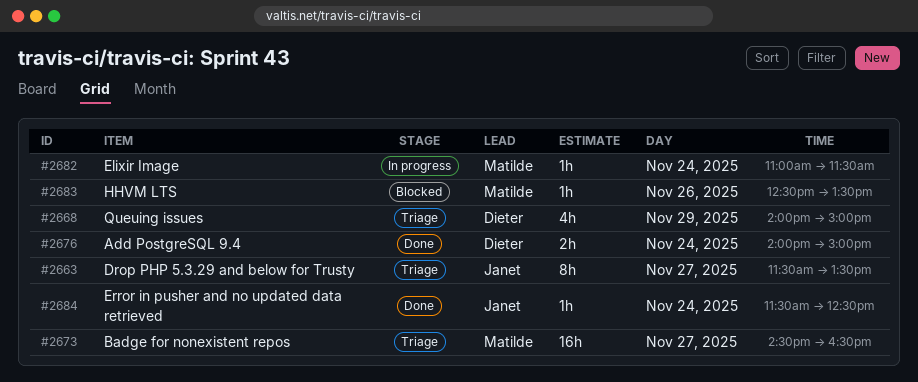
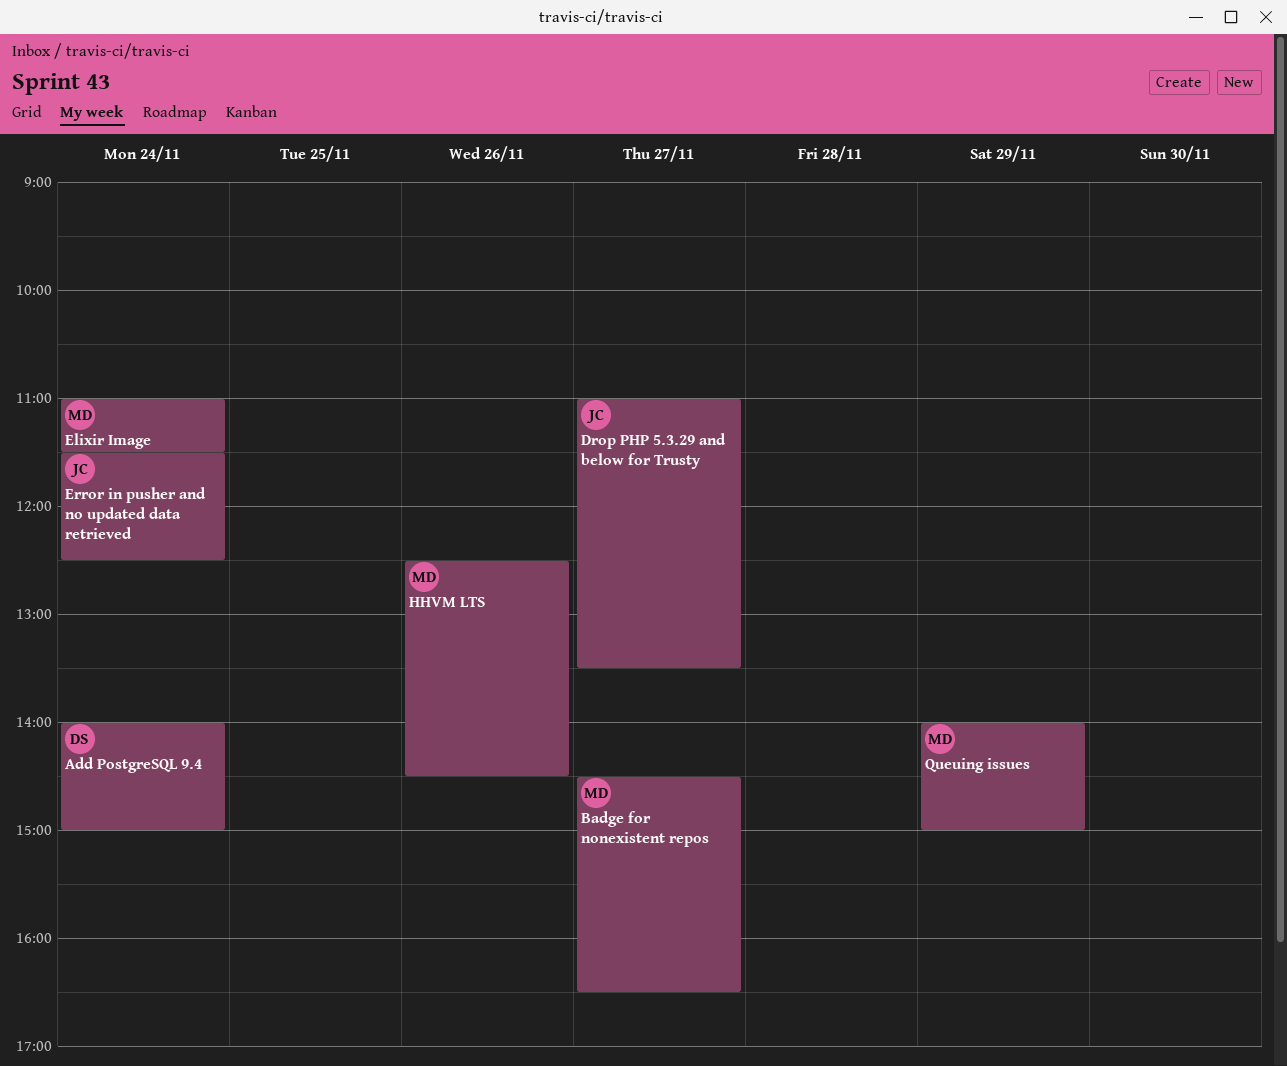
Drop PHP 5.3.29 and below for Trusty, begins: 11:30 -> 11:00
HHVM LTS, ends: 13:30 -> 14:30
Queuing issues, owner: Dieter -> Matilde

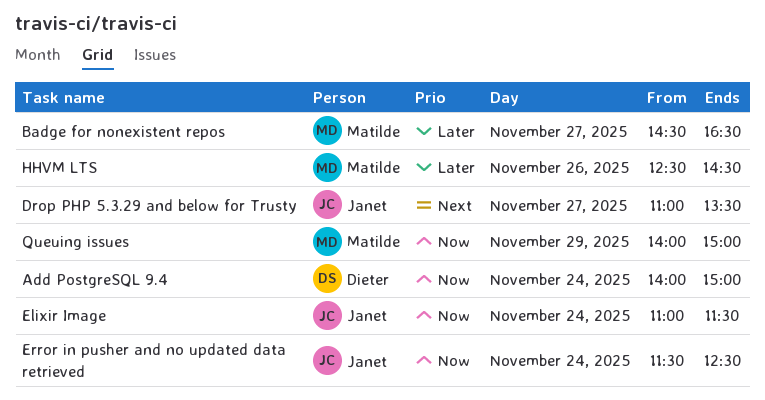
Elixir Image, owner: Matilde -> Janet

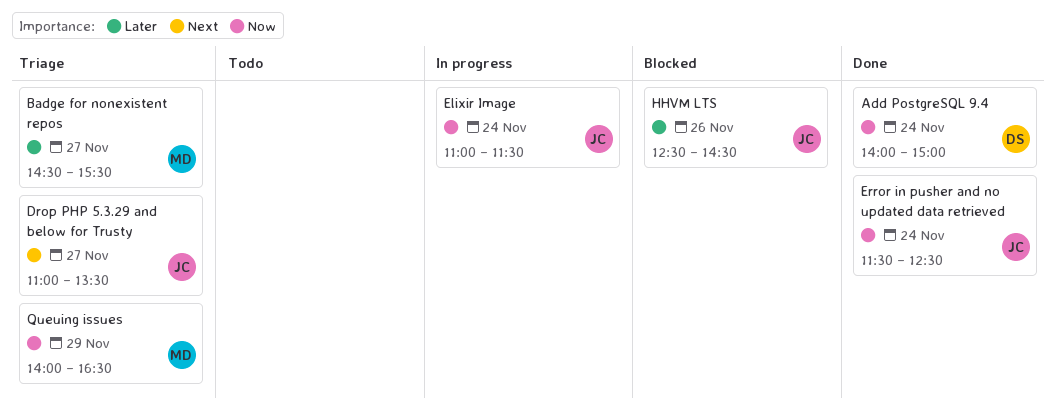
Badge for nonexistent repos, ends: 16:30 -> 15:30
HHVM LTS, owner: Matilde -> Janet
Queuing issues, ends: 15:00 -> 16:30

